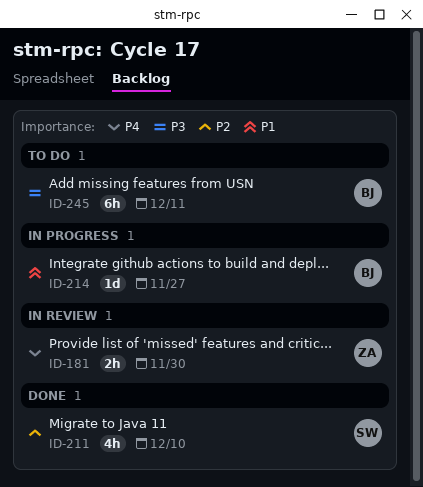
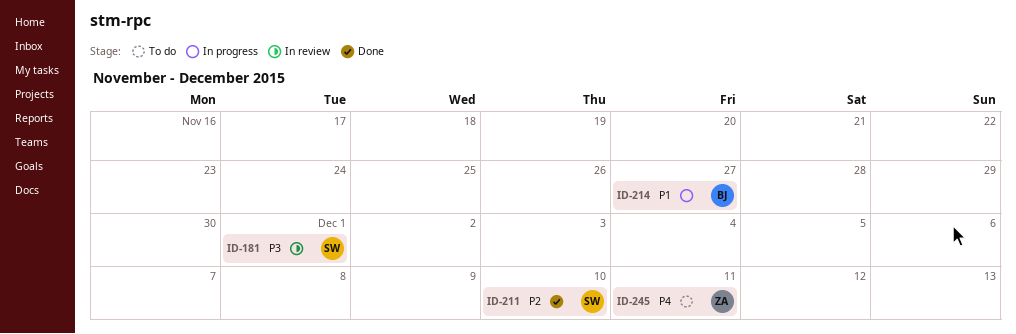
ID-181, owner: ZA -> SW
ID-181, priority: P4 -> P3
ID-181, due: Nov 30 -> Dec 1
ID-245, owner: BJ -> ZA
ID-245, priority: P3 -> P4

